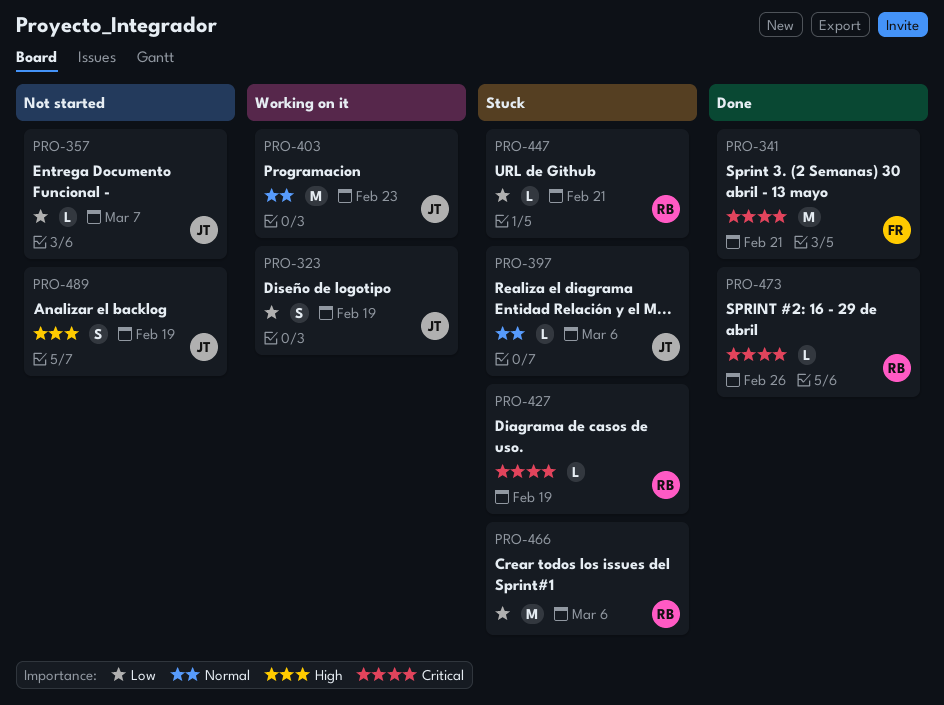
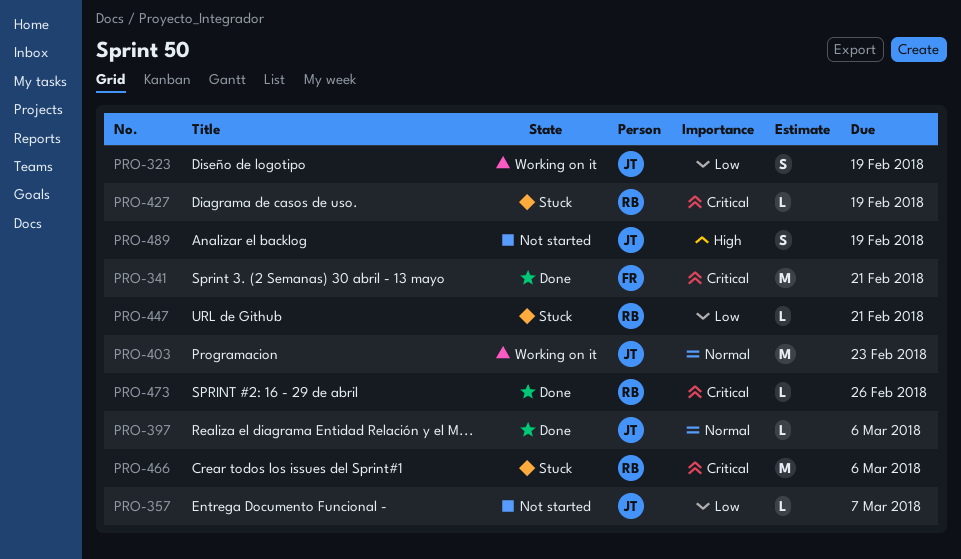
PRO-397, status: Stuck -> Done
PRO-466, priority: Low -> Critical

